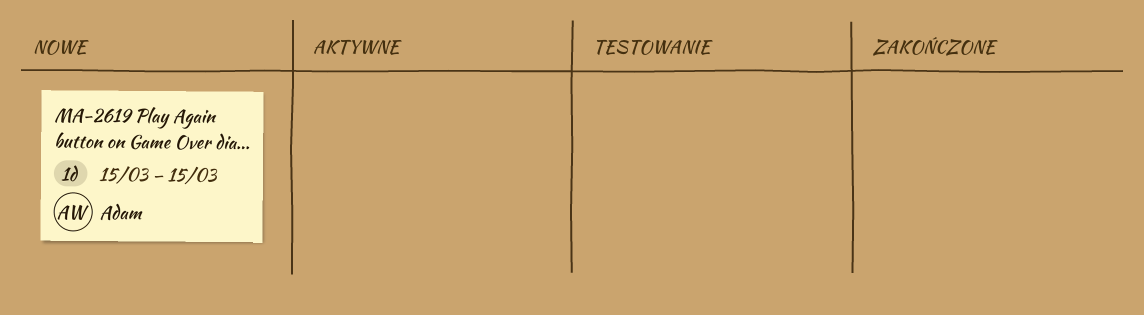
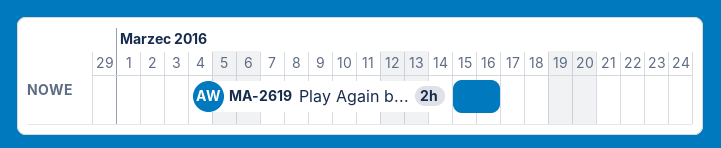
MA-2619, estimate: 1d -> 2h
MA-2619, due: Mar 15 -> Mar 16

